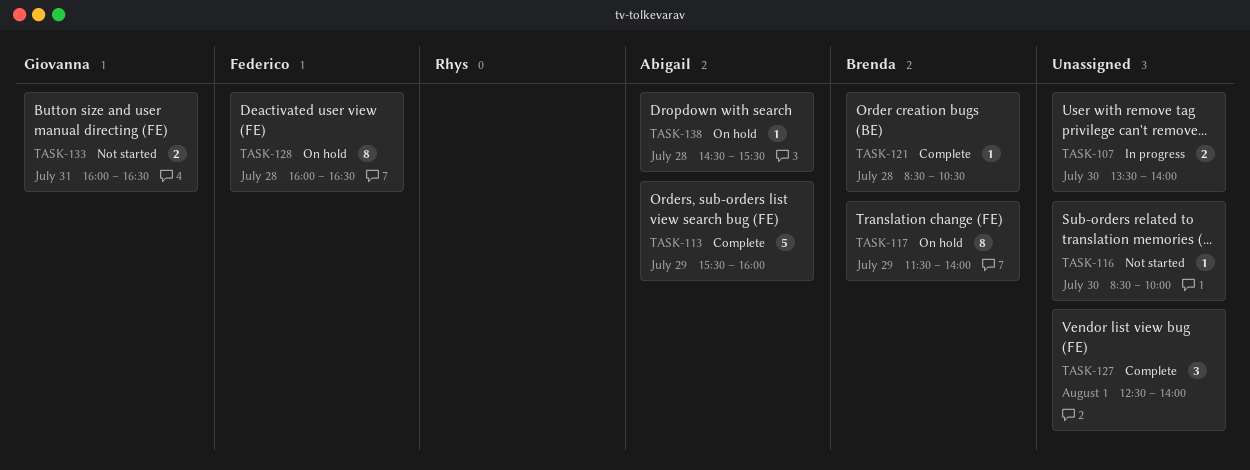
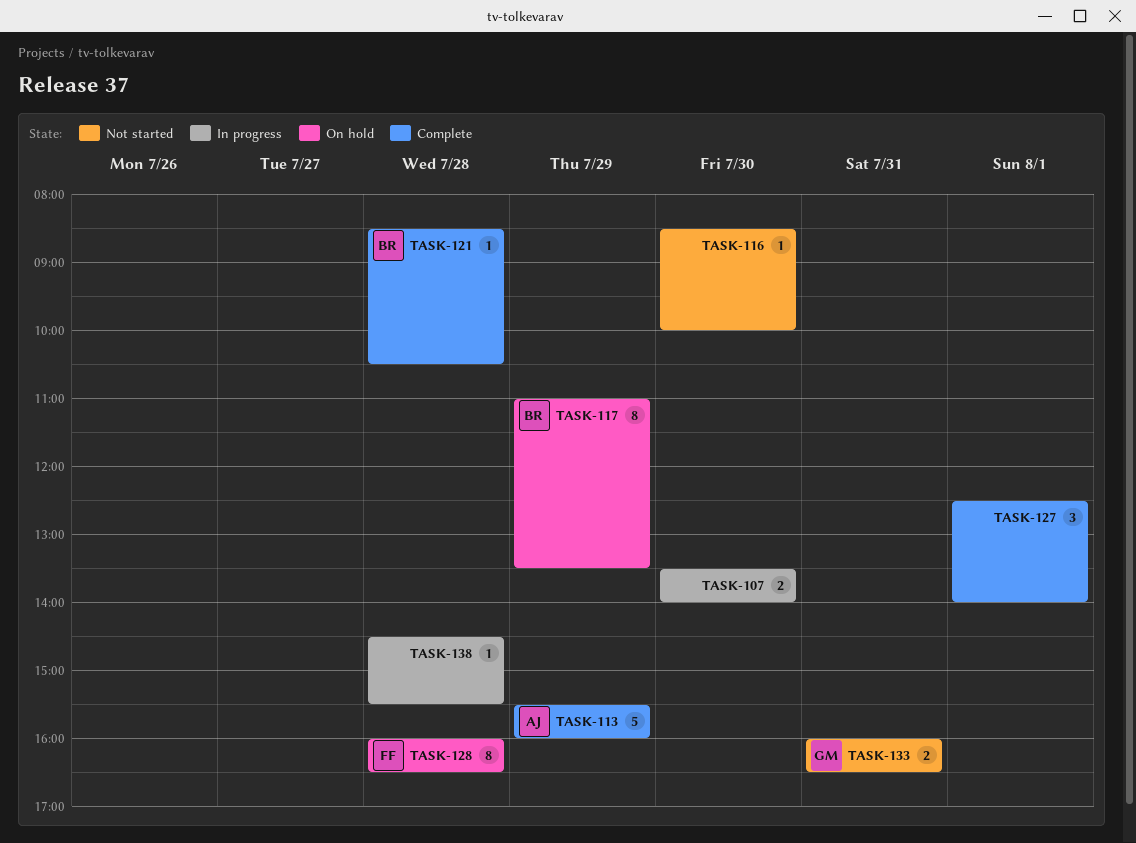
TASK-117, begins: 11:30 -> 11:00
TASK-117, ends: 14:00 -> 13:30
TASK-138, status: On hold -> In progress
TASK-138, owner: Abigail -> none

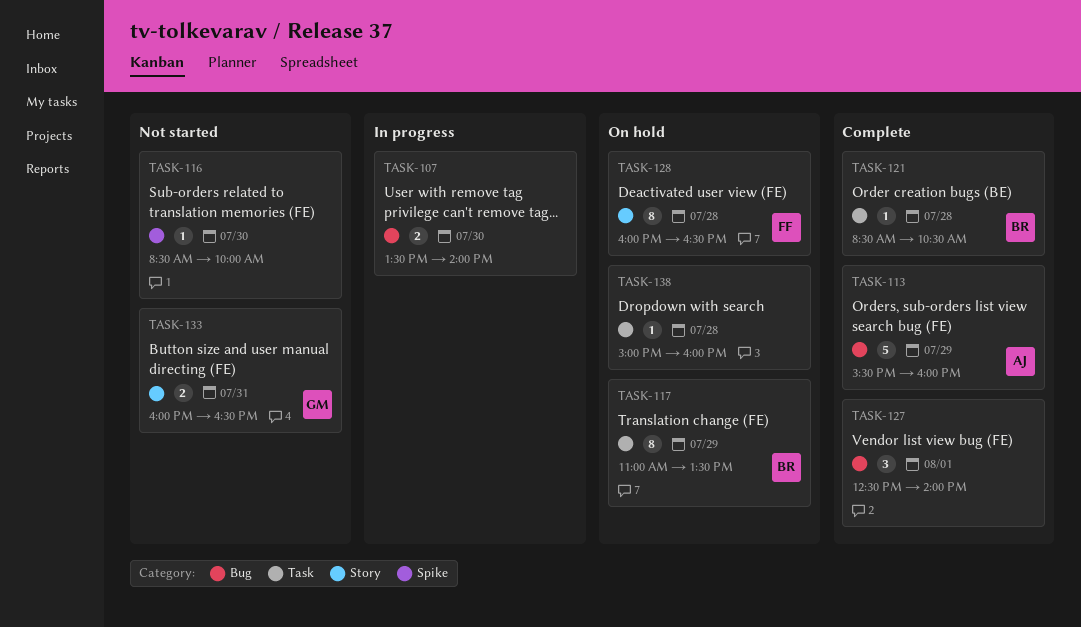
TASK-138, status: In progress -> On hold
TASK-138, begins: 14:30 -> 15:00
TASK-138, ends: 15:30 -> 16:00

